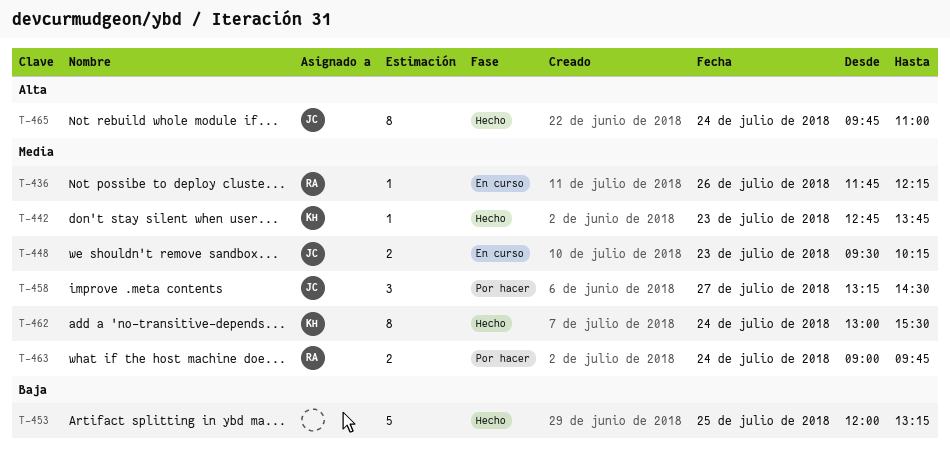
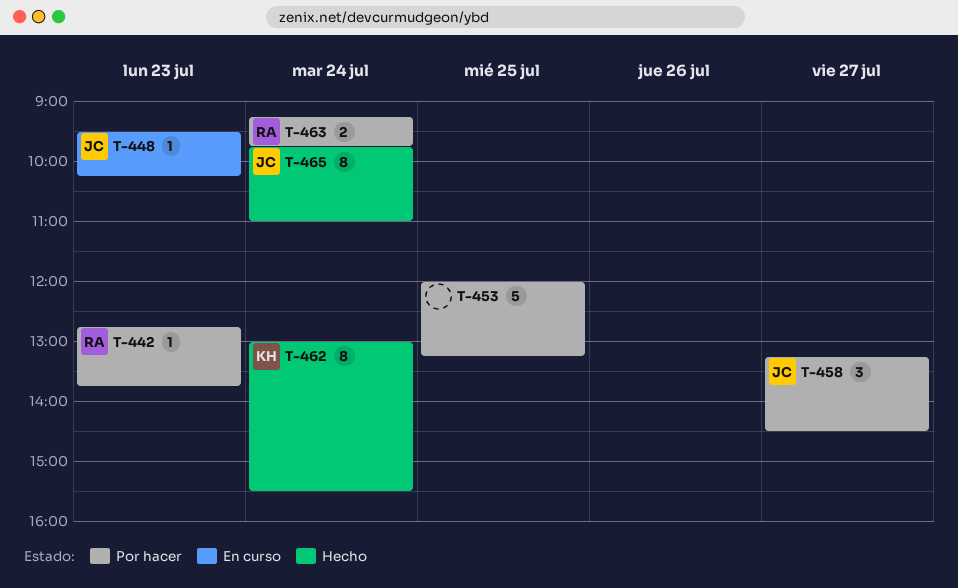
T-436: present -> none
T-442, status: Hecho -> Por hacer
T-442, owner: KH -> RA
T-448, estimate: 2 -> 1
T-453, status: Hecho -> Por hacer
T-463, begins: 09:00 -> 09:15

